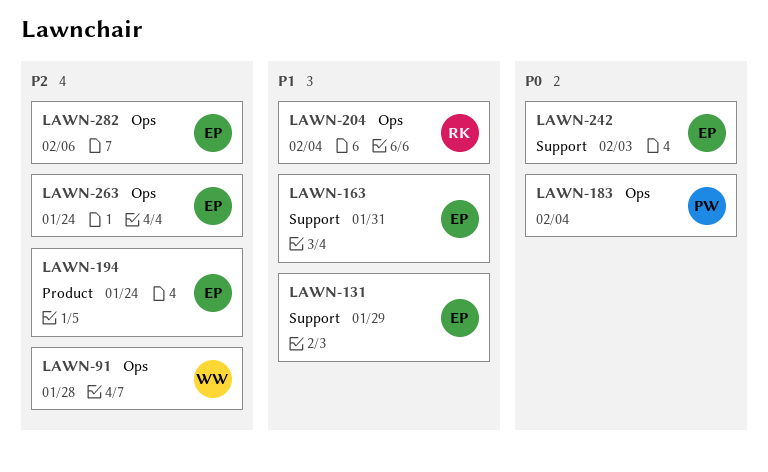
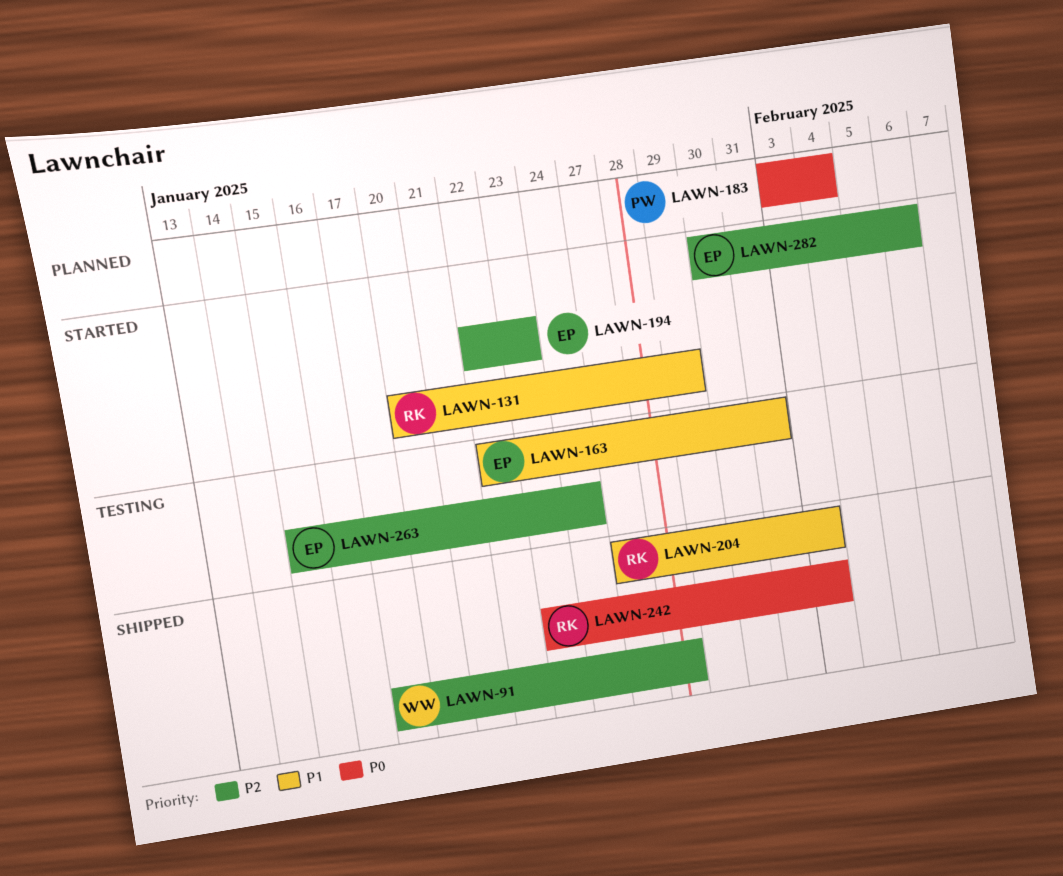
LAWN-131, owner: EP -> RK
LAWN-194, due: Jan 24 -> Jan 23
LAWN-204, due: Feb 4 -> Feb 3
LAWN-242, owner: EP -> RK

